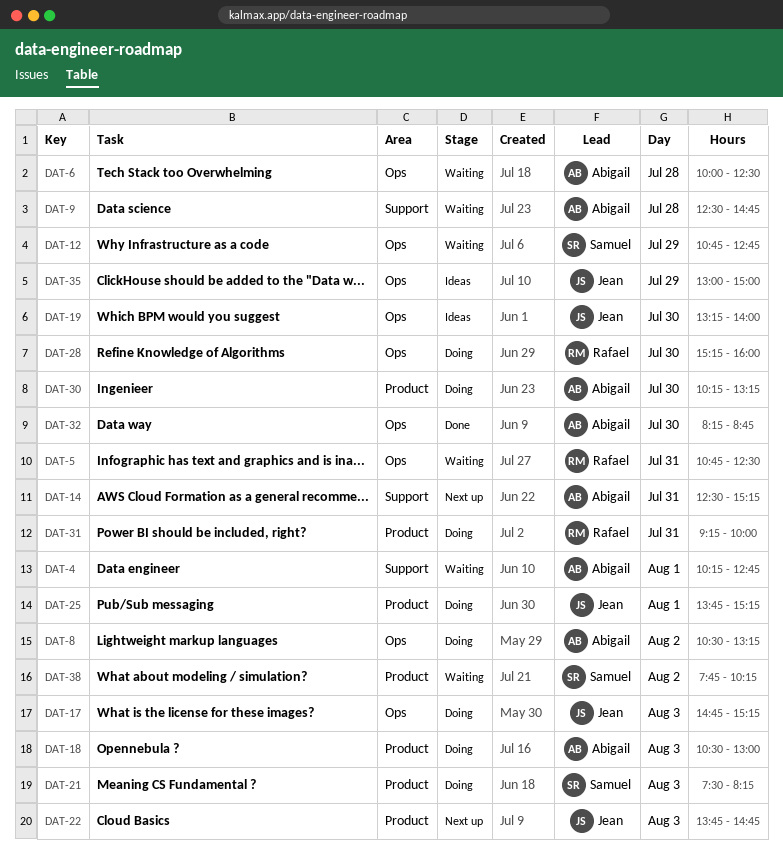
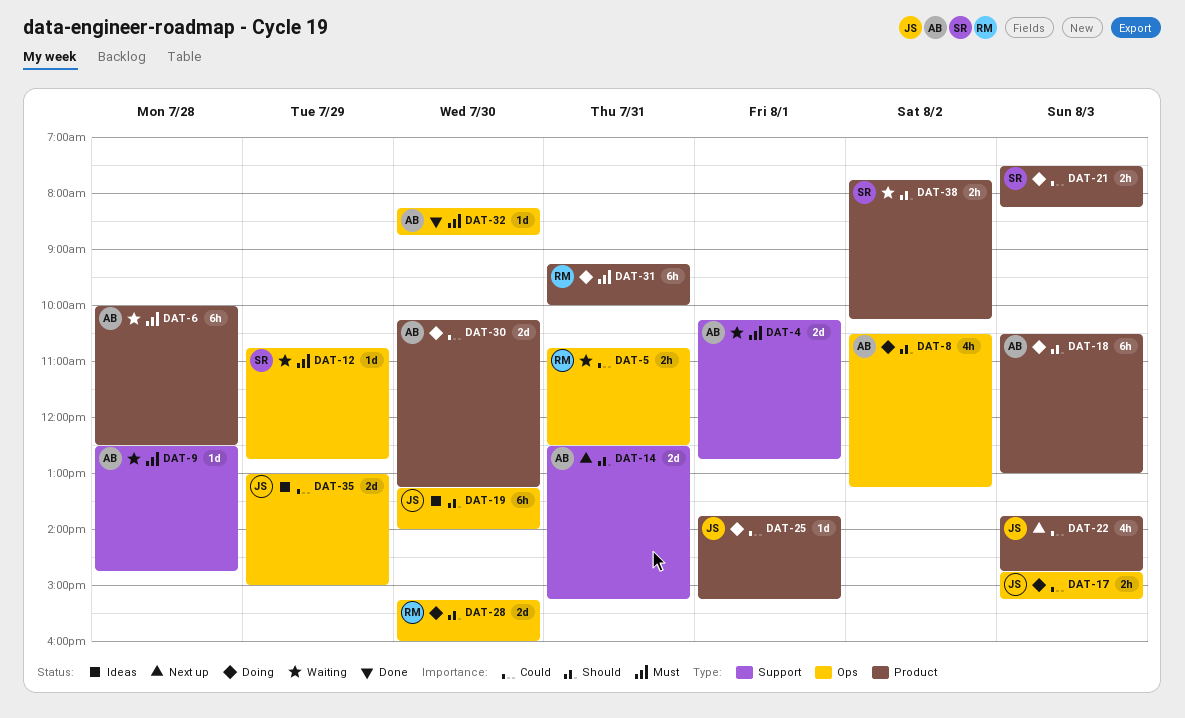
DAT-6, label: Ops -> Product

